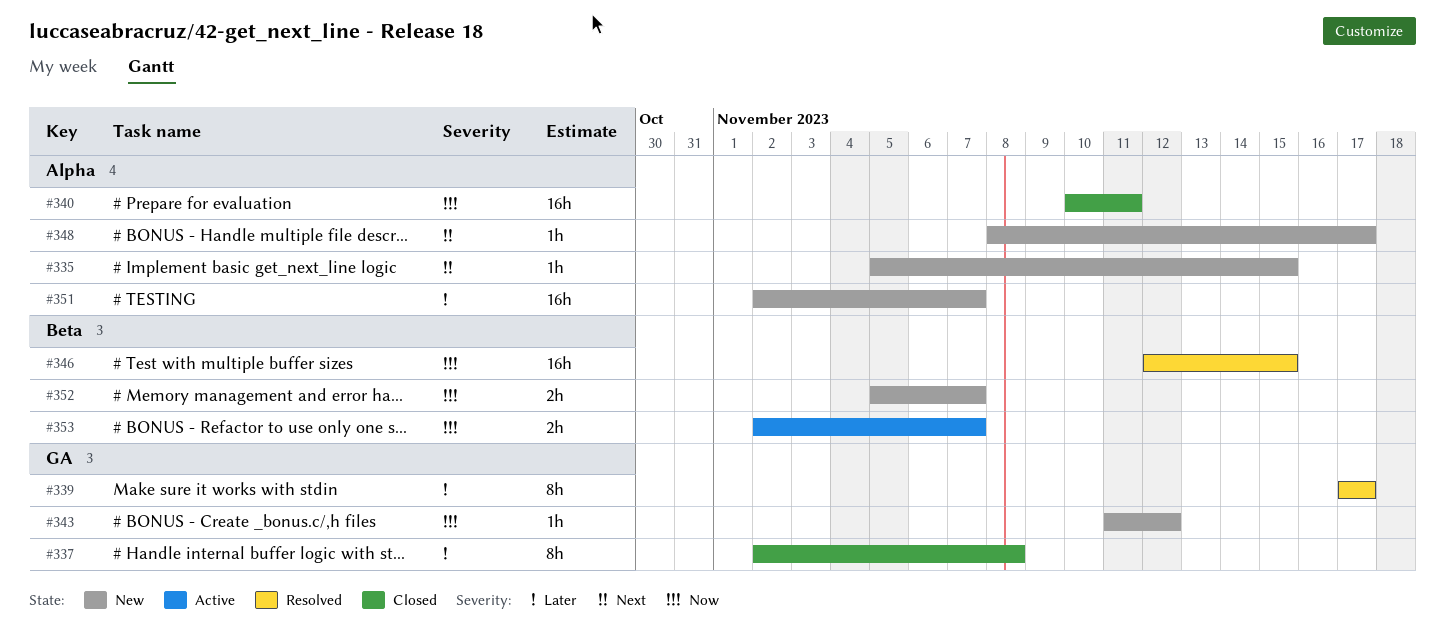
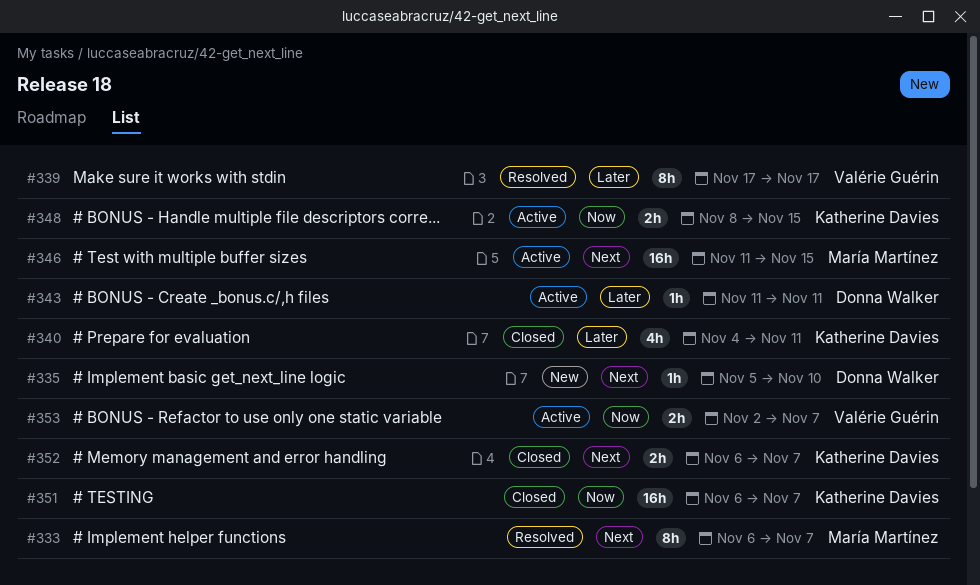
#333: none -> present
#335, due: Nov 15 -> Nov 10
#337: present -> none
#340, priority: Now -> Later
#340, estimate: 16h -> 4h
#340, start: Nov 10 -> Nov 4
#343, status: New -> Active
#343, priority: Now -> Later
#343, due: Nov 12 -> Nov 11
#346, status: Resolved -> Active
#346, priority: Now -> Next
#346, start: Nov 12 -> Nov 11
#348, status: New -> Active
#348, priority: Next -> Now
#348, estimate: 1h -> 2h
#348, due: Nov 17 -> Nov 15
#351, status: New -> Closed
#351, priority: Later -> Now
#351, start: Nov 2 -> Nov 6
#352, status: New -> Closed
#352, priority: Now -> Next
#352, start: Nov 5 -> Nov 6

